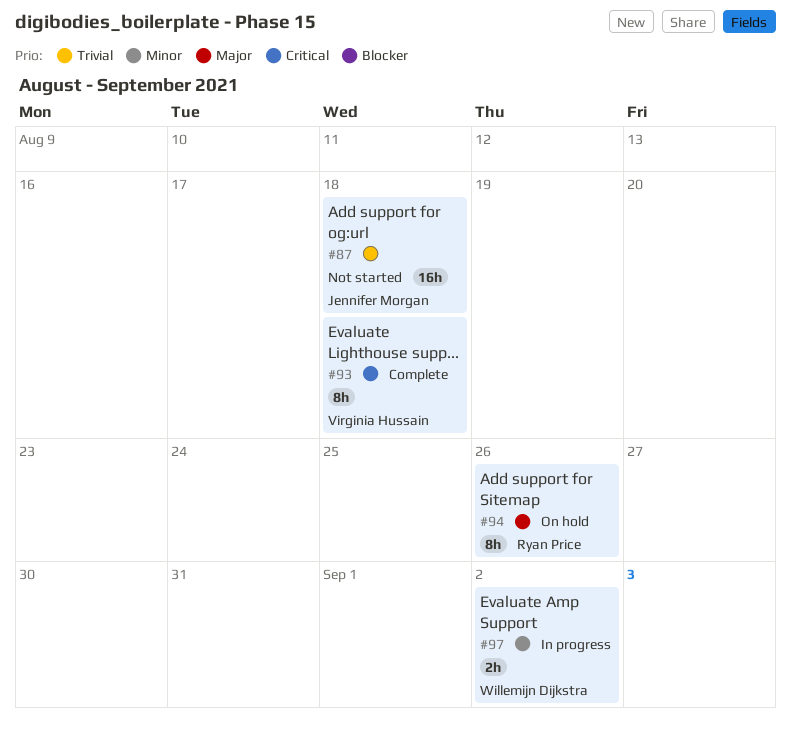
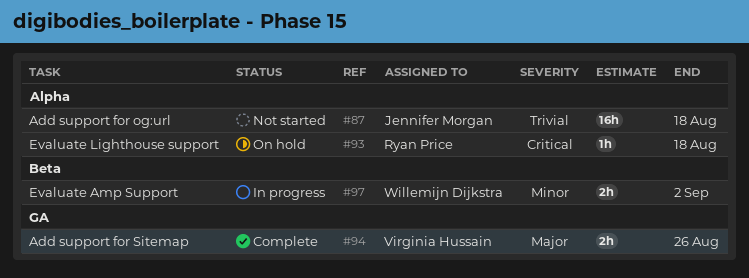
#93, status: Complete -> On hold
#93, owner: Virginia Hussain -> Ryan Price
#93, estimate: 8h -> 1h
#94, status: On hold -> Complete
#94, owner: Ryan Price -> Virginia Hussain
#94, estimate: 8h -> 2h

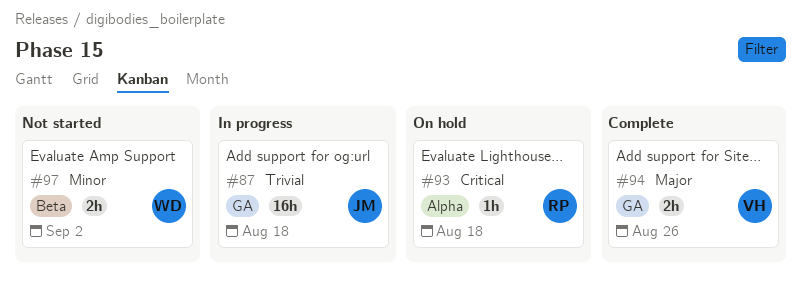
#87, status: Not started -> In progress
#87, label: Alpha -> GA
#97, status: In progress -> Not started

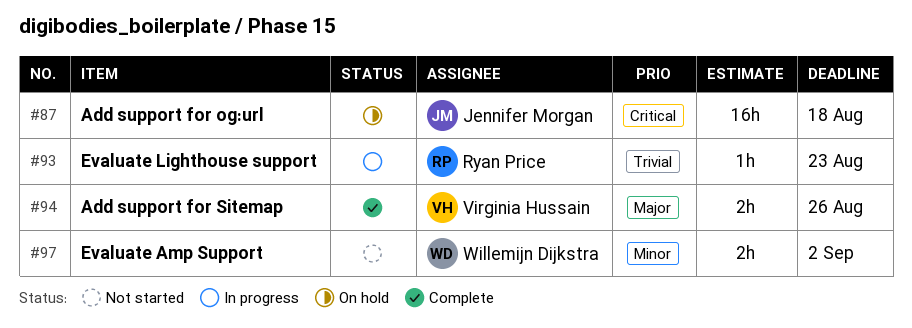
#87, status: In progress -> On hold
#87, priority: Trivial -> Critical
#93, status: On hold -> In progress
#93, priority: Critical -> Trivial
#93, due: Aug 18 -> Aug 23

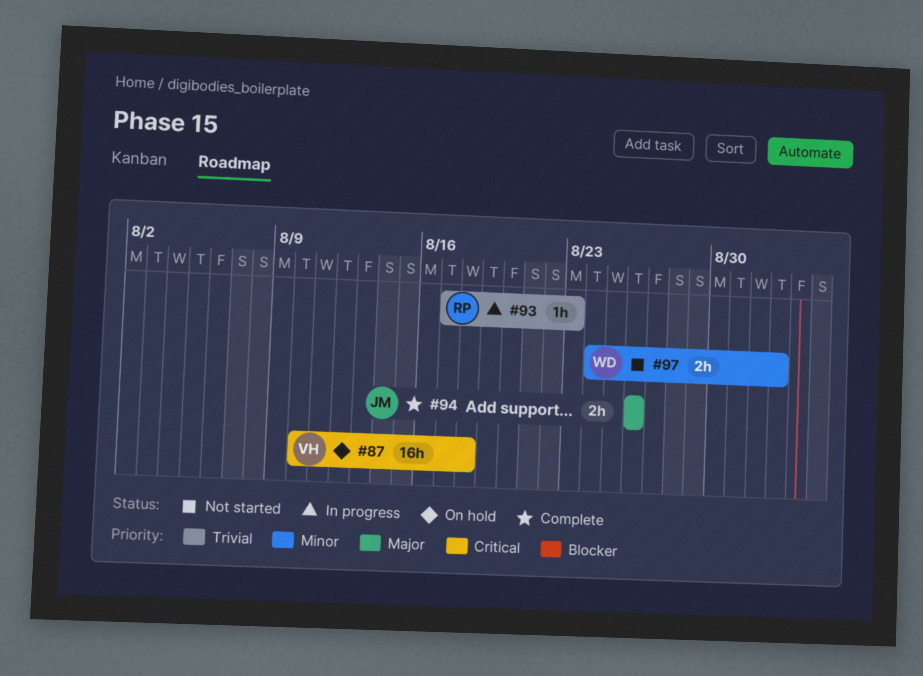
#87, owner: Jennifer Morgan -> Virginia Hussain
#94, owner: Virginia Hussain -> Jennifer Morgan

